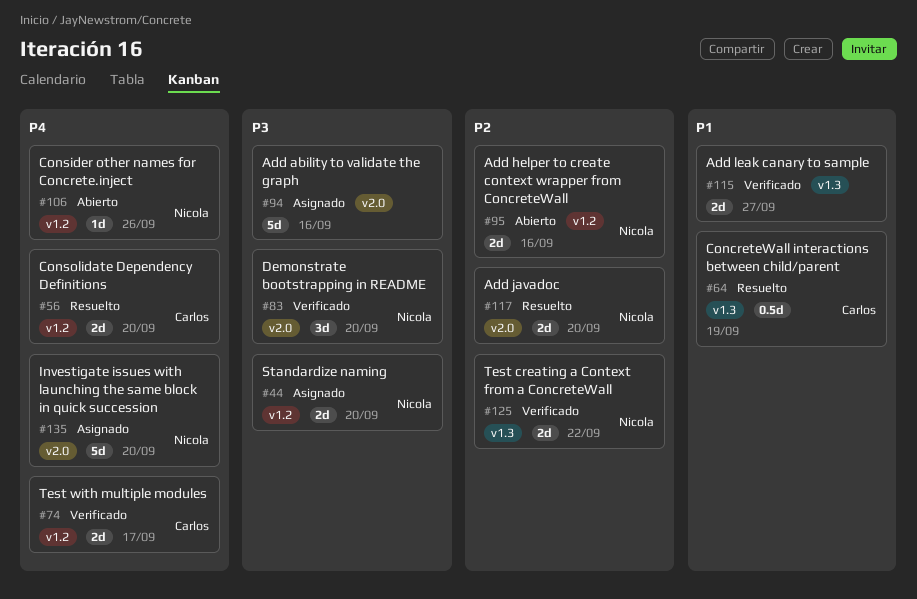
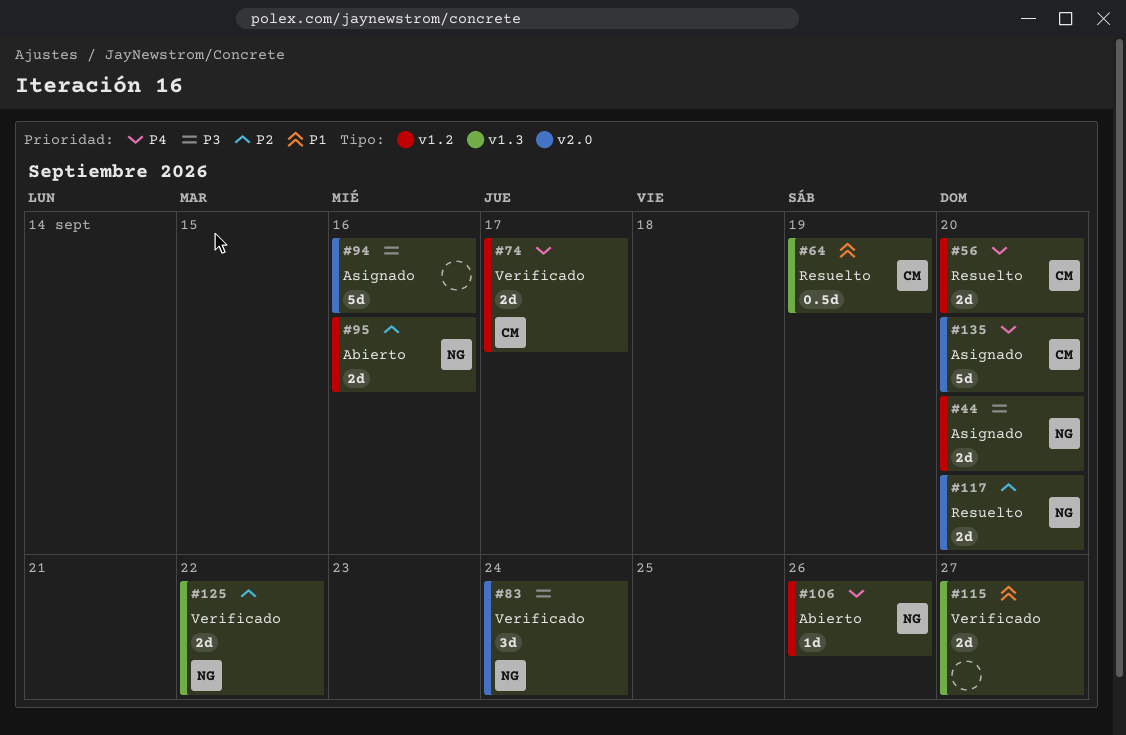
#83, due: Sep 20 -> Sep 24
#135, owner: Nicola -> Carlos

